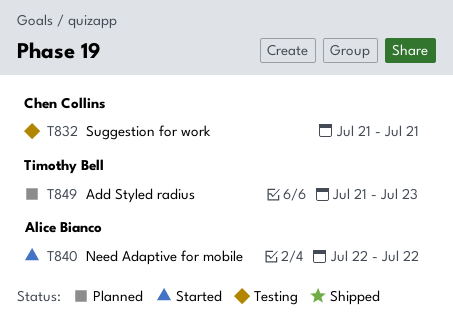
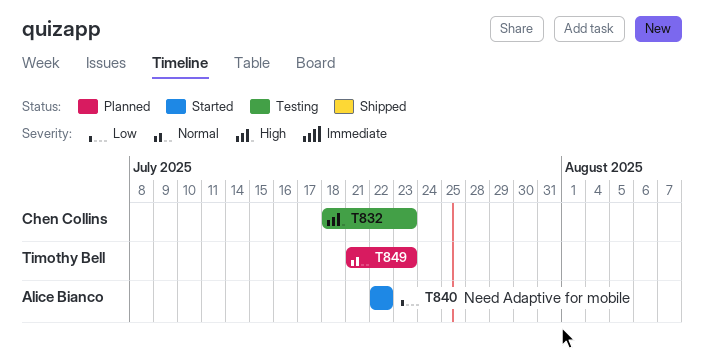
T832, start: Jul 21 -> Jul 18
T832, due: Jul 21 -> Jul 23

